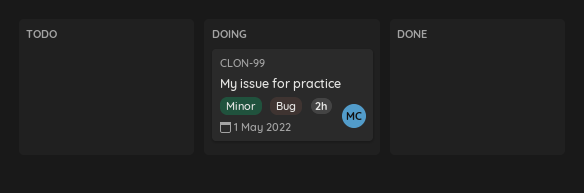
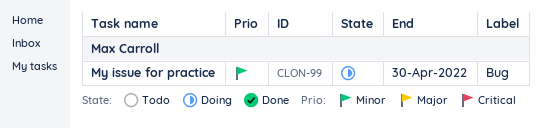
CLON-99, due: May 1 -> Apr 30

